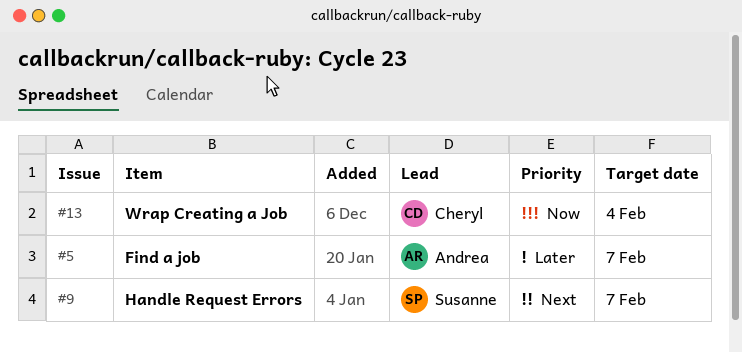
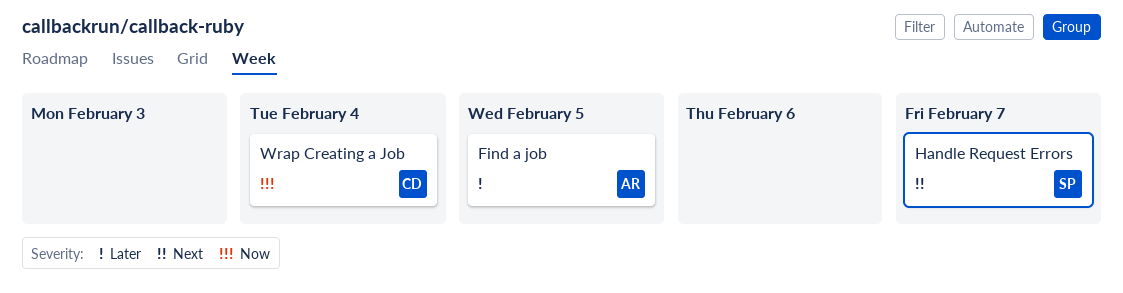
Find a job, due: Feb 7 -> Feb 5

